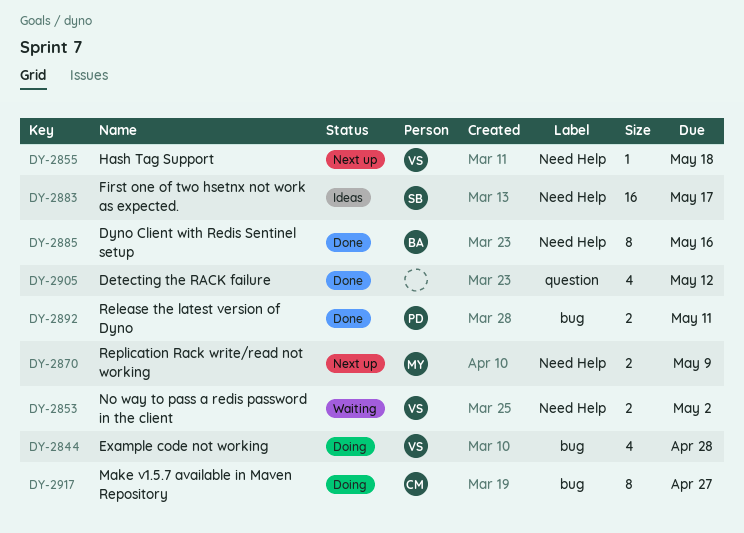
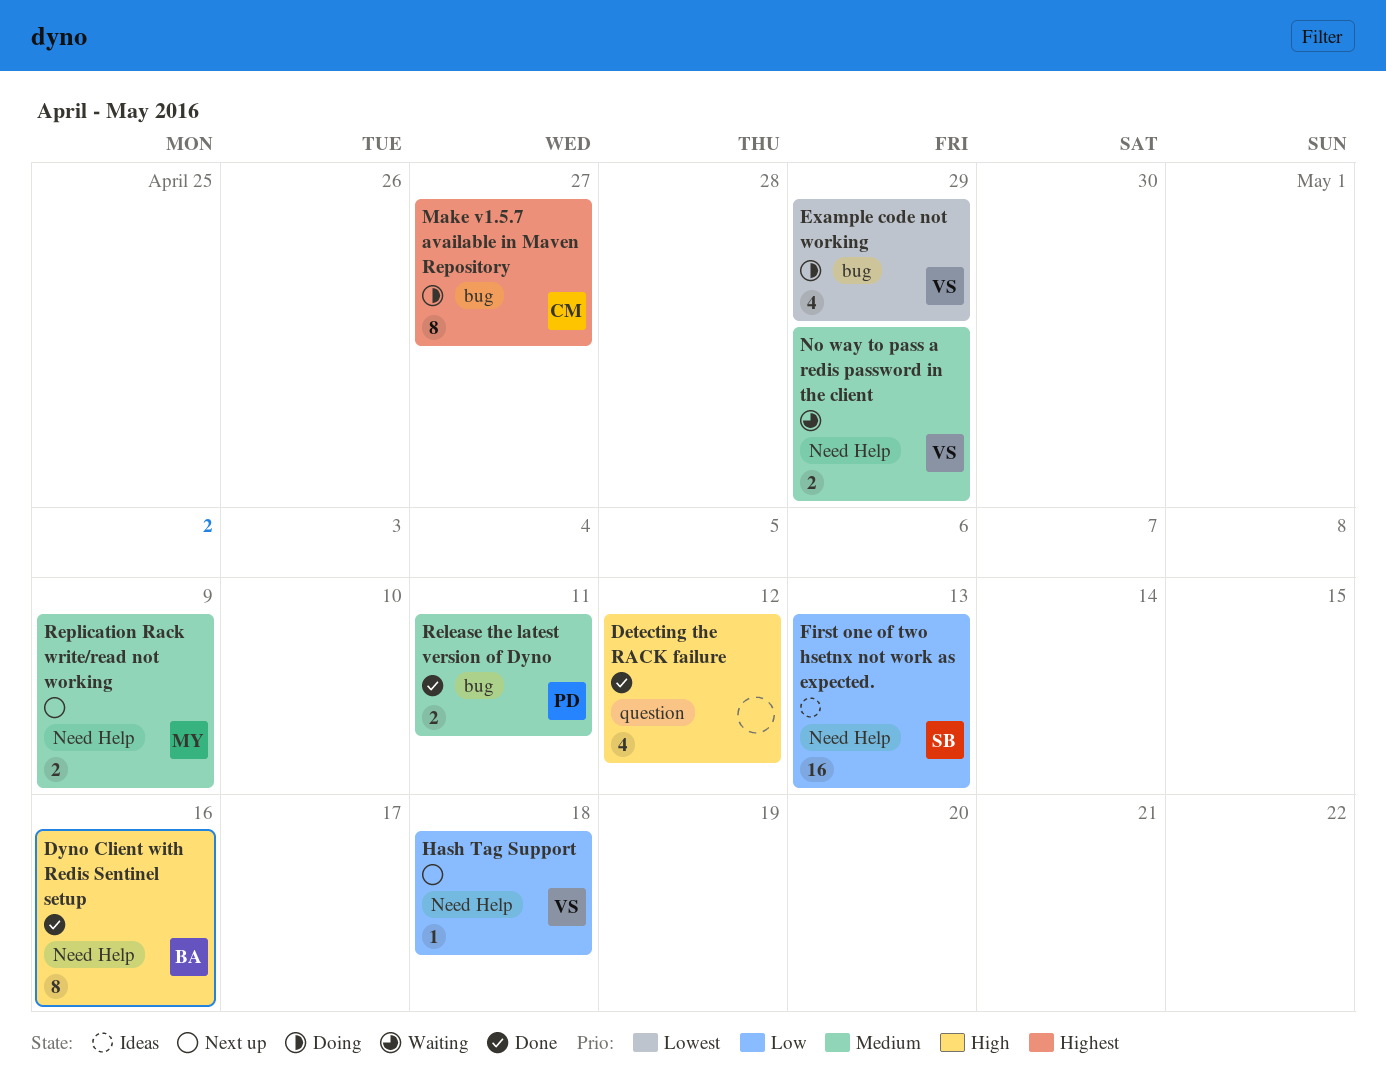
Example code not working, due: Apr 28 -> Apr 29
First one of two hsetnx not work as expected., due: May 17 -> May 13
No way to pass a redis password in the client, due: May 2 -> Apr 29

